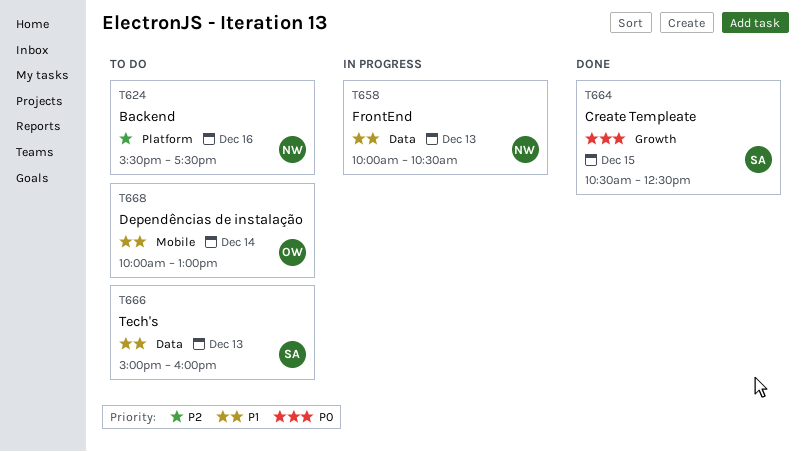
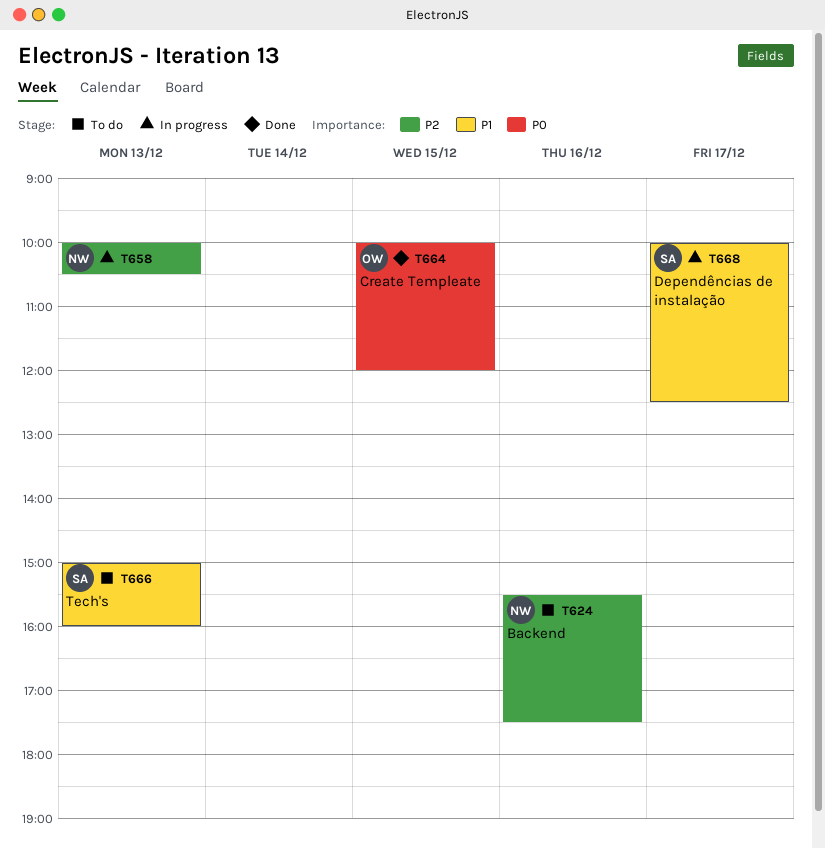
T658, priority: P1 -> P2
T664, owner: SA -> OW
T664, begins: 10:30 -> 10:00
T664, ends: 12:30 -> 12:00
T668, status: To do -> In progress
T668, owner: OW -> SA
T668, day: Dec 14 -> Dec 17
T668, ends: 13:00 -> 12:30

